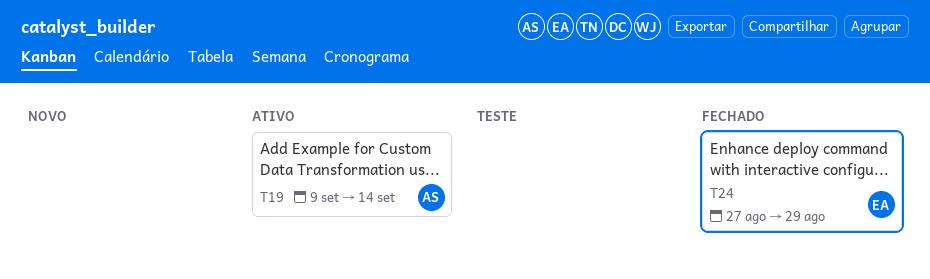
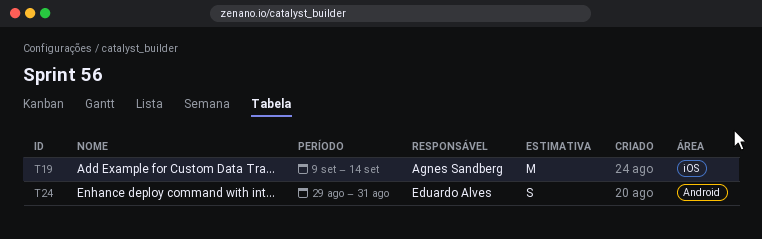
T24, start: Aug 27 -> Aug 29
T24, due: Aug 29 -> Aug 31

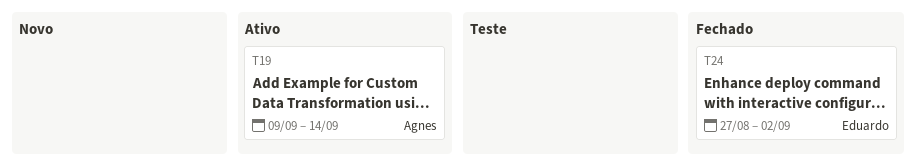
T24, start: Aug 29 -> Aug 27
T24, due: Aug 31 -> Sep 2

